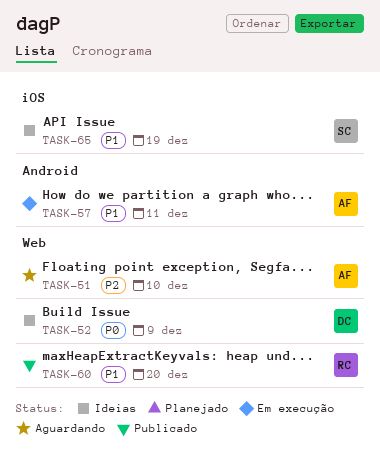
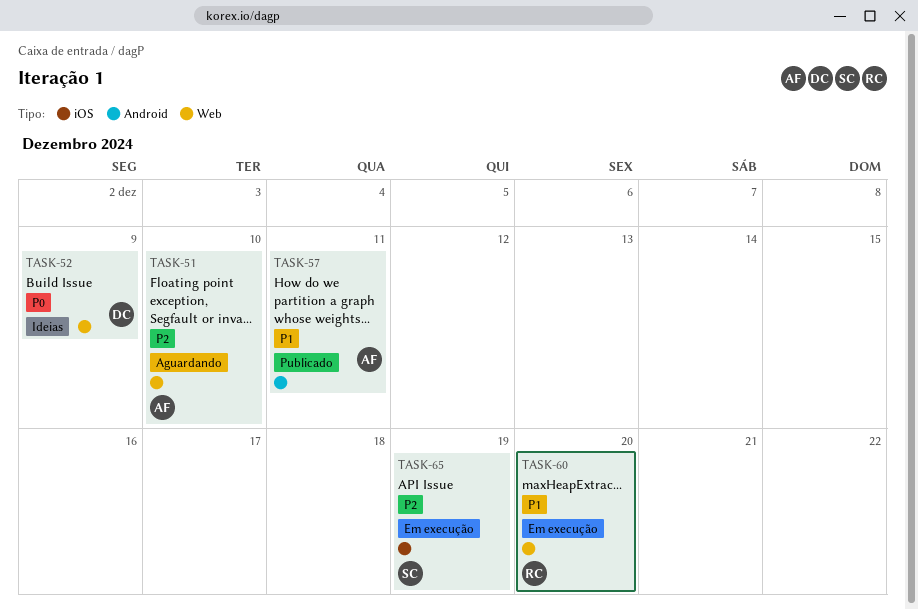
TASK-57, status: Em execução -> Publicado
TASK-60, status: Publicado -> Em execução
TASK-65, status: Ideias -> Em execução
TASK-65, priority: P1 -> P2

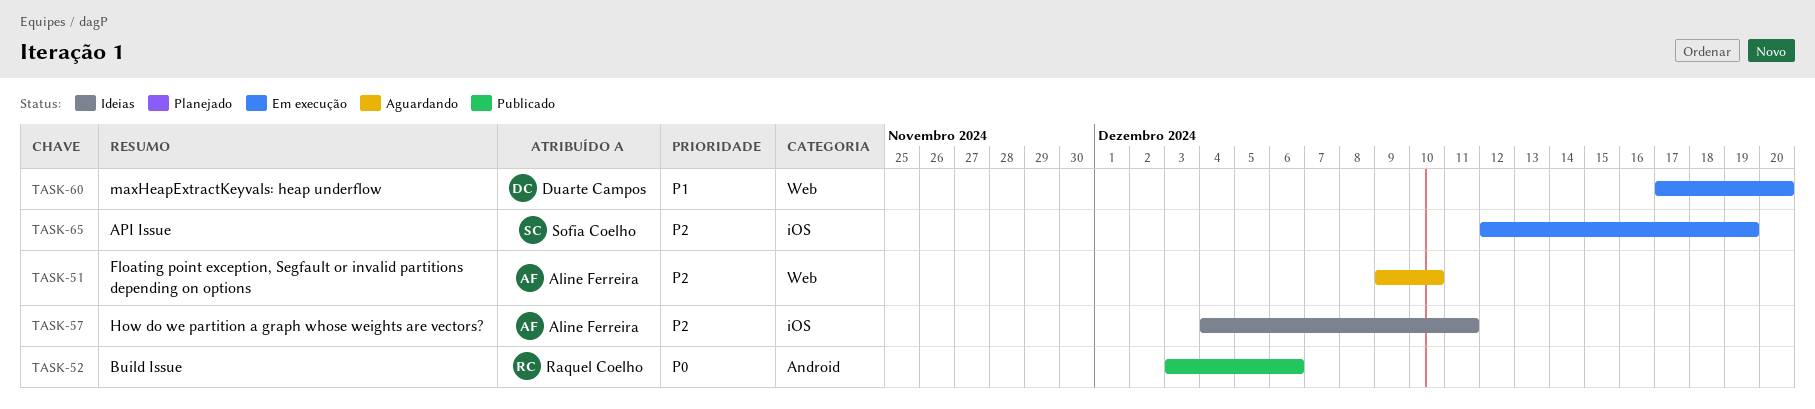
TASK-52, status: Ideias -> Publicado
TASK-52, owner: Duarte Campos -> Raquel Coelho
TASK-52, label: Web -> Android
TASK-52, due: Dec 9 -> Dec 6
TASK-57, status: Publicado -> Ideias
TASK-57, priority: P1 -> P2
TASK-57, label: Android -> iOS
TASK-60, owner: Raquel Coelho -> Duarte Campos

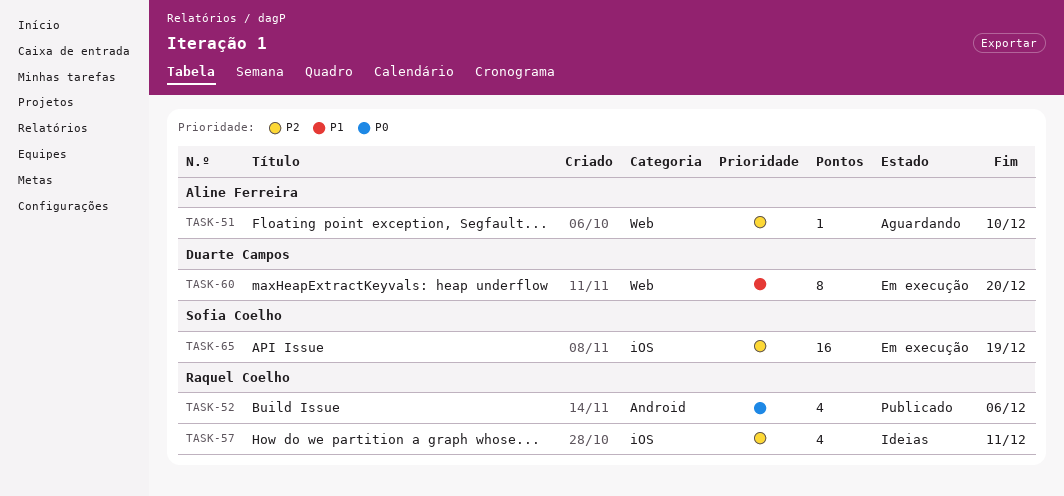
TASK-57, owner: Aline Ferreira -> Raquel Coelho

